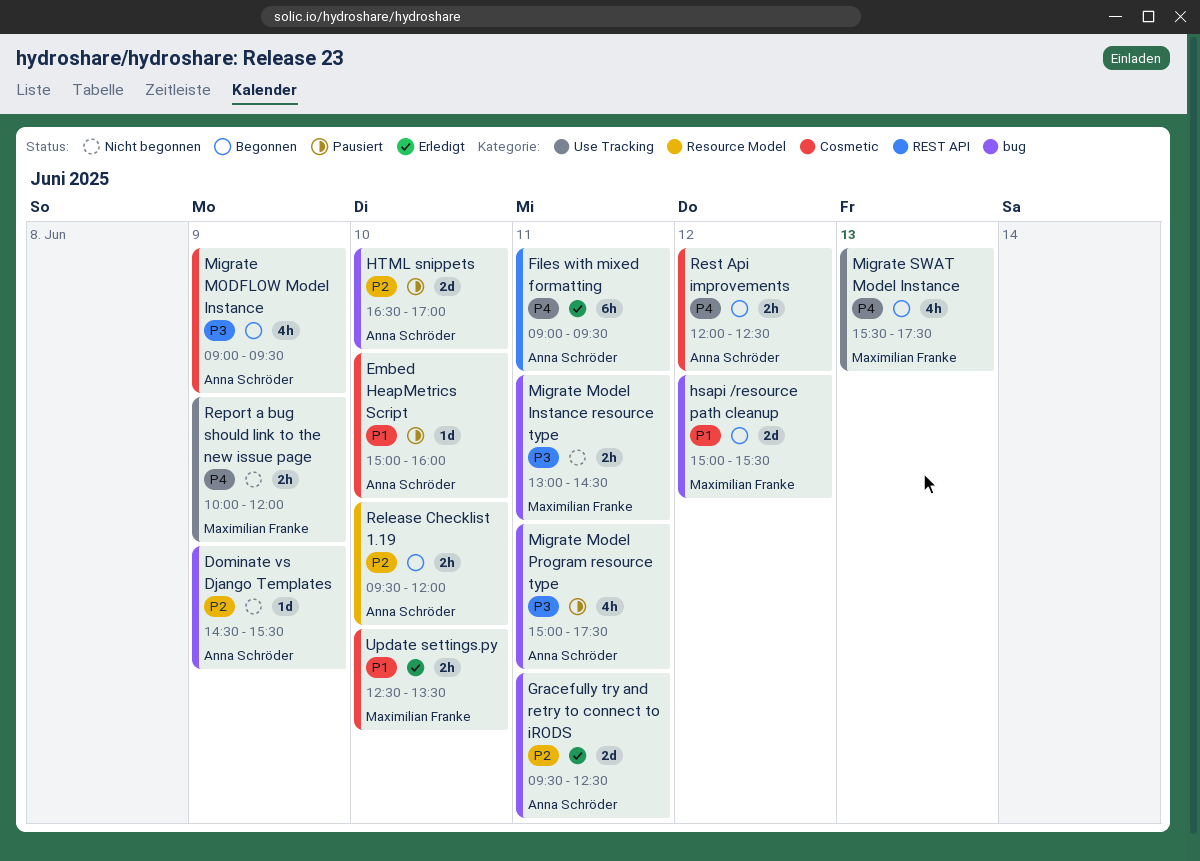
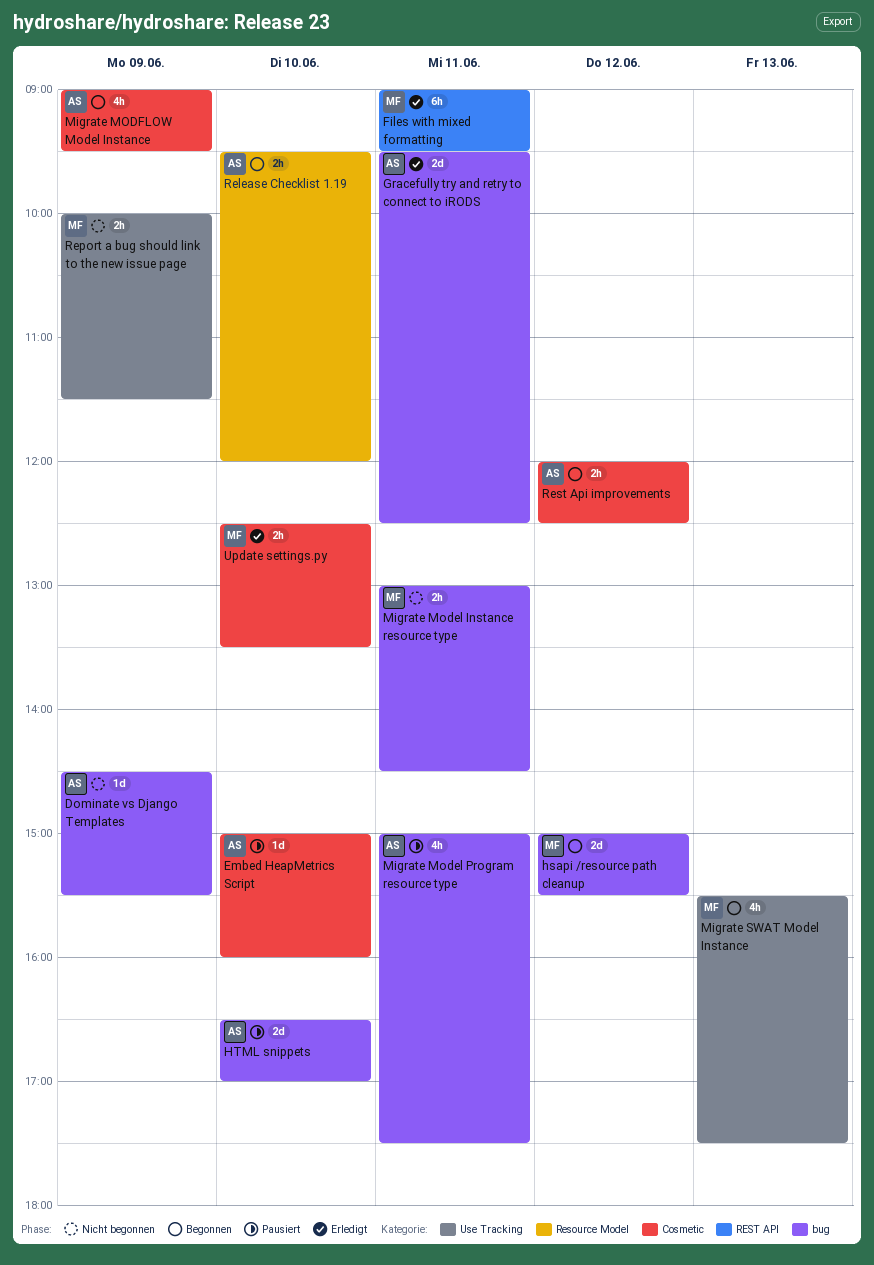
Files with mixed formatting, owner: Anna Schröder -> Maximilian Franke
Report a bug should link to the new issue page, ends: 12:00 -> 11:30

